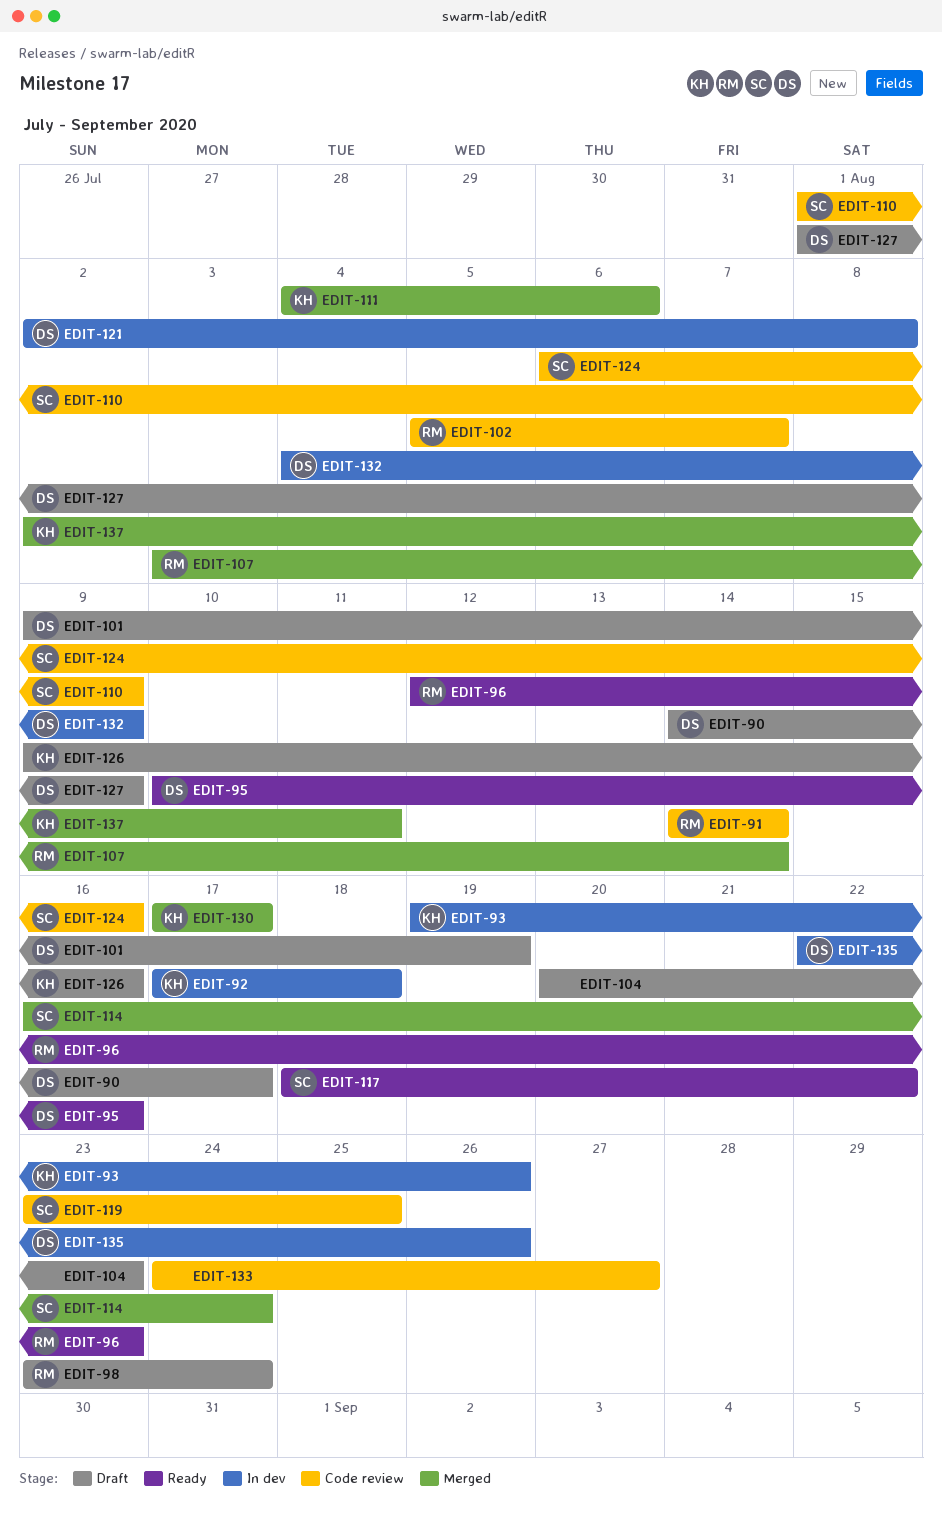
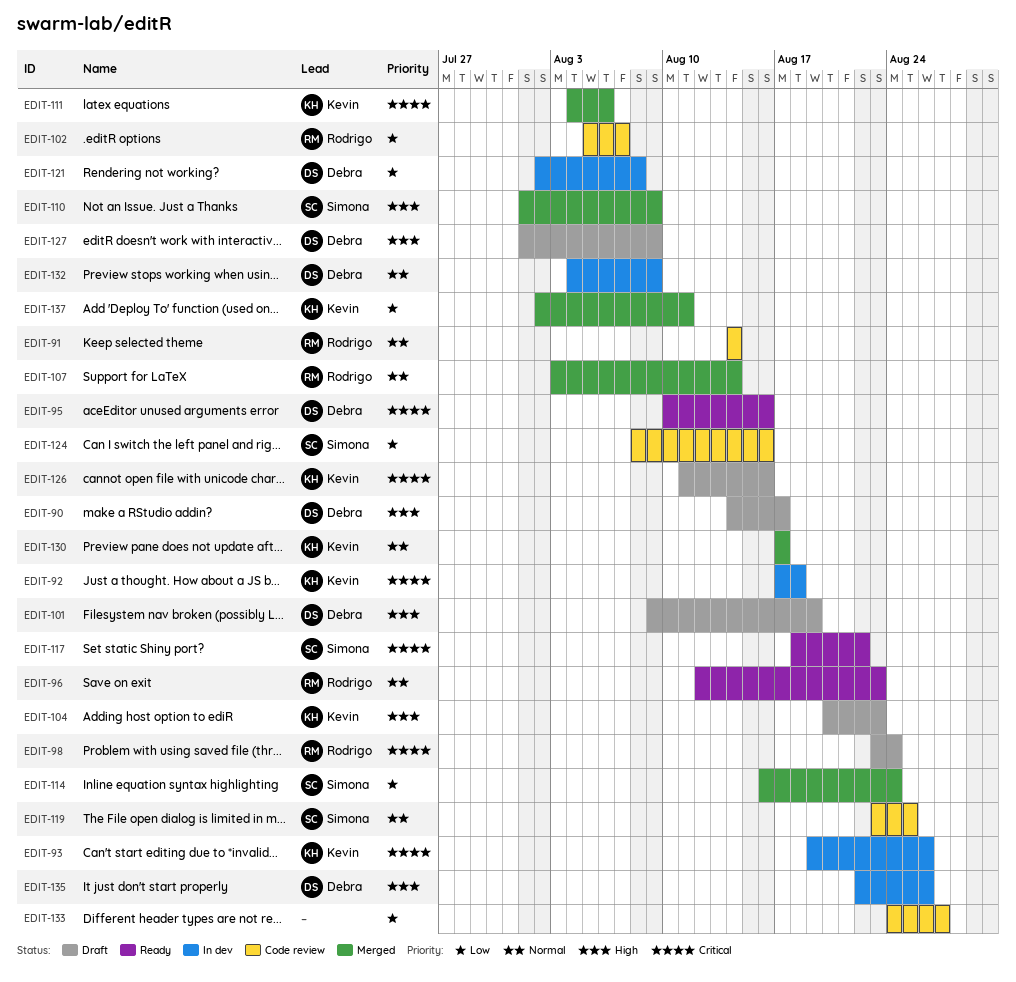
EDIT-104, owner: none -> Kevin
EDIT-110, status: Code review -> Merged
EDIT-124, start: Aug 6 -> Aug 8
EDIT-126, start: Aug 9 -> Aug 11

